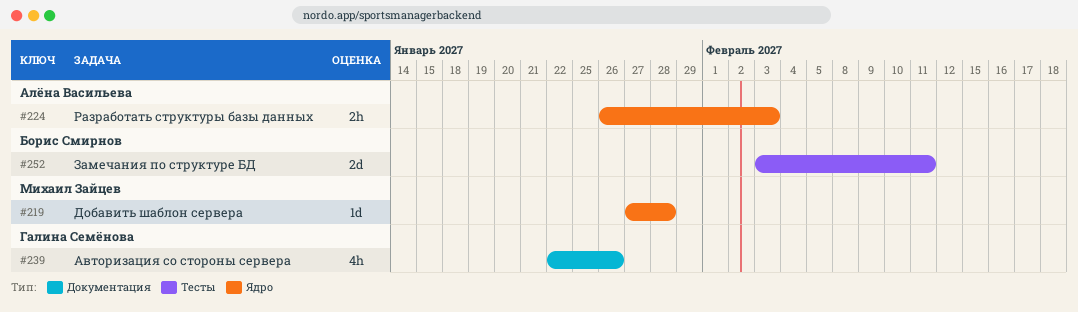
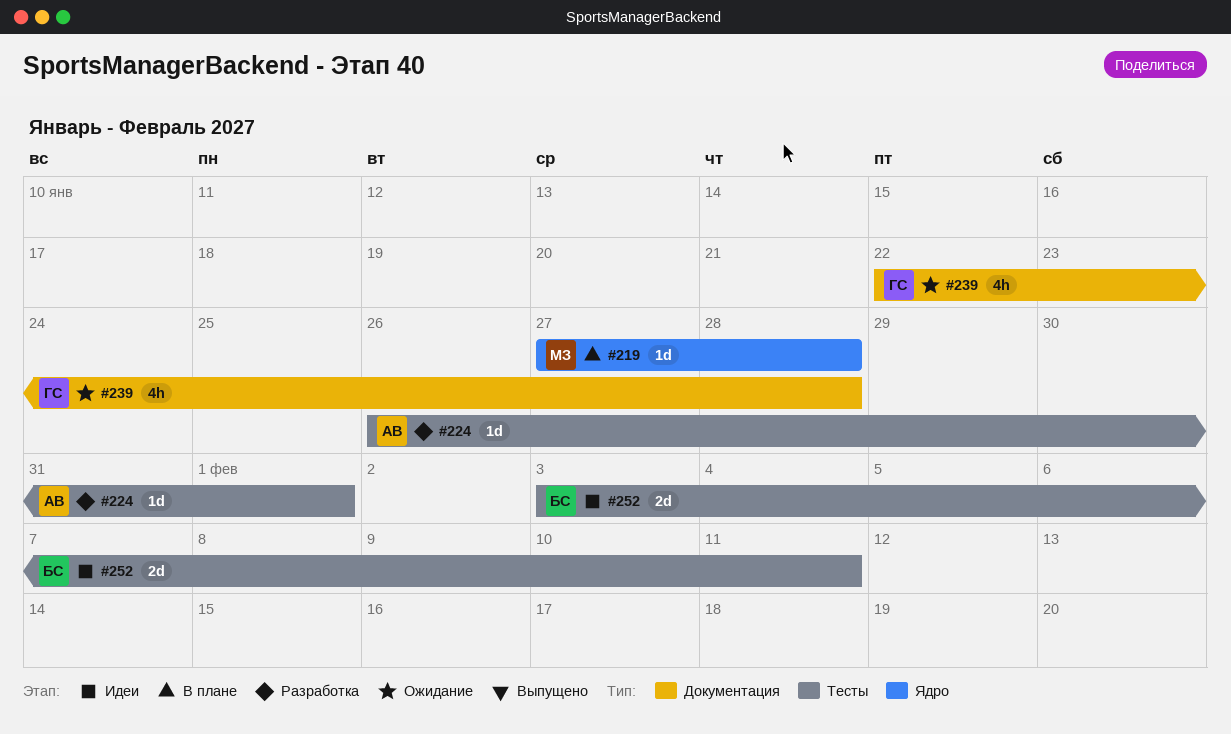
#224, label: Ядро -> Тесты
#224, estimate: 2h -> 1d
#224, due: Feb 3 -> Feb 1
#239, due: Jan 26 -> Jan 28

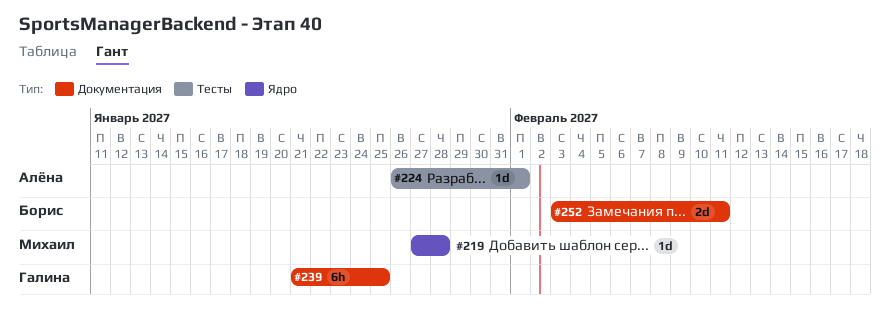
#239, estimate: 4h -> 6h
#239, start: Jan 22 -> Jan 21
#239, due: Jan 28 -> Jan 25
#252, label: Тесты -> Документация

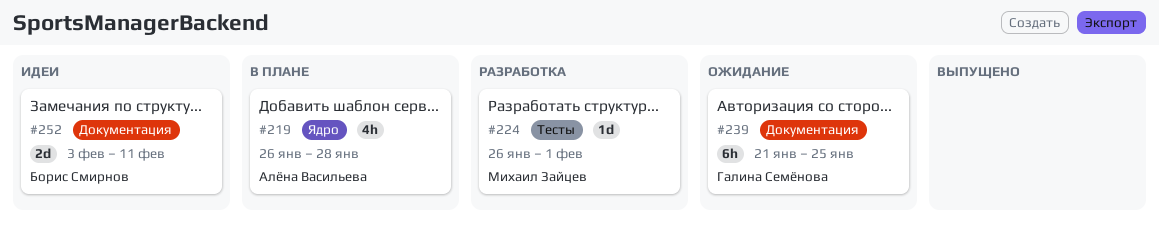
#219, owner: Михаил Зайцев -> Алёна Васильева
#219, estimate: 1d -> 4h
#219, start: Jan 27 -> Jan 26
#224, owner: Алёна Васильева -> Михаил Зайцев

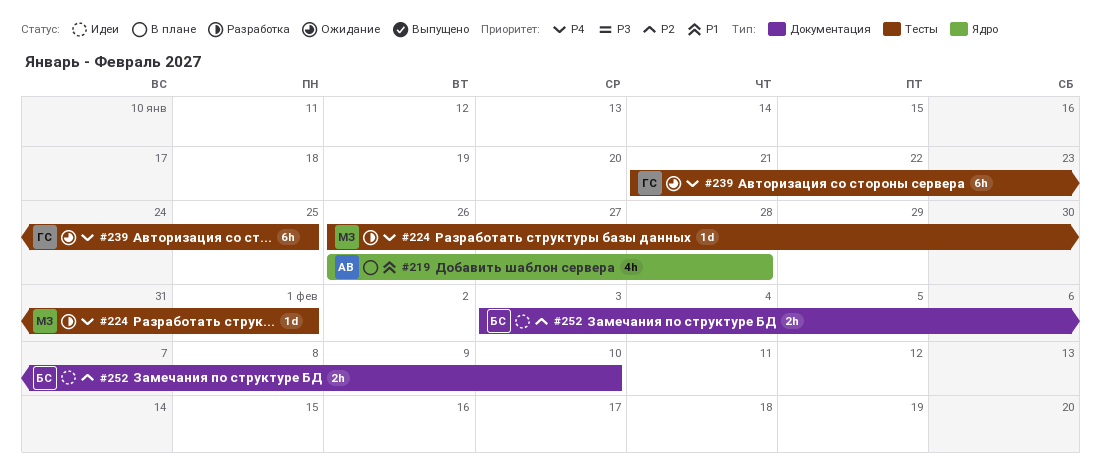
#239, label: Документация -> Тесты
#252, estimate: 2d -> 2h
#252, due: Feb 11 -> Feb 10

